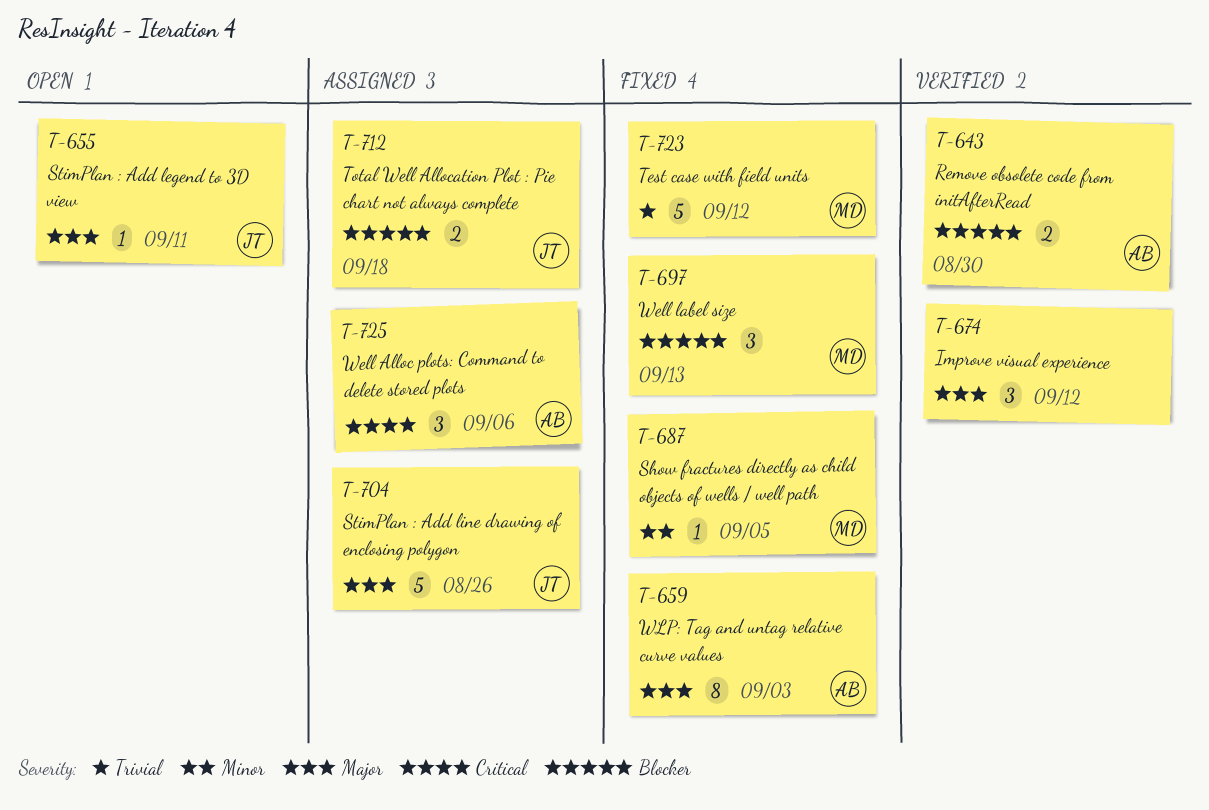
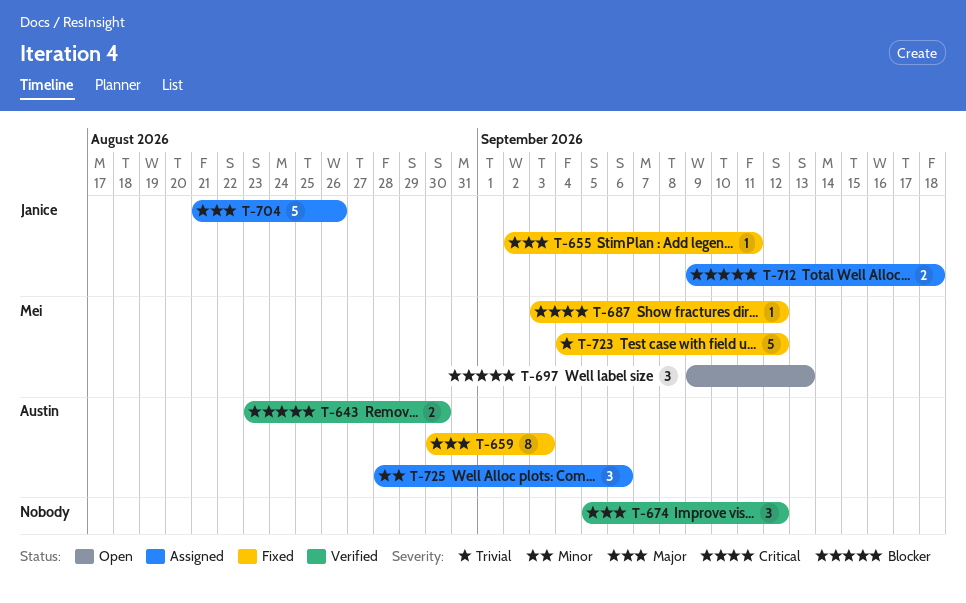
T-655, status: Open -> Fixed
T-687, priority: Minor -> Critical
T-687, due: Sep 5 -> Sep 12
T-697, status: Fixed -> Open
T-725, priority: Critical -> Minor

